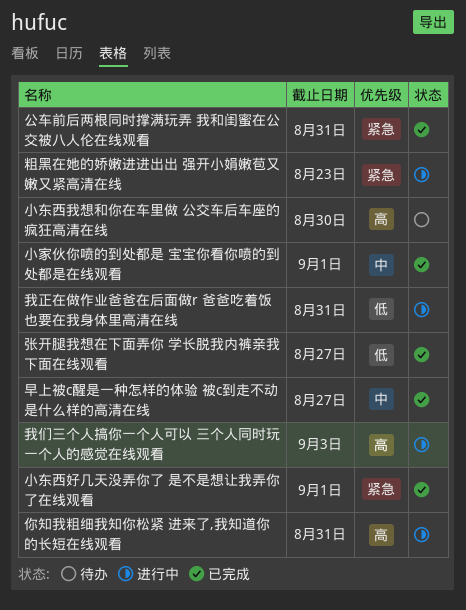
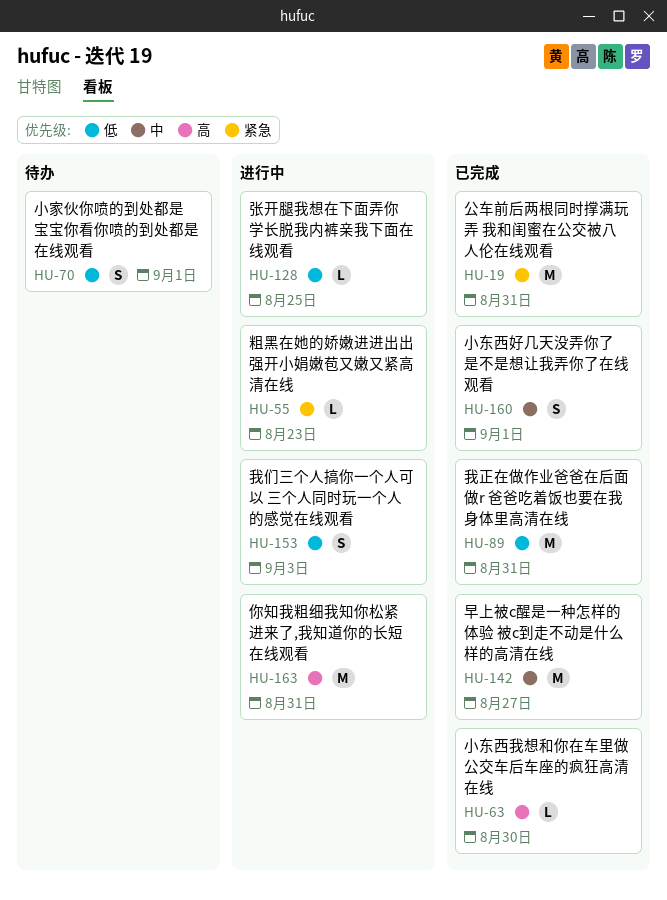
小东西好几天没弄你了 是不是想让我弄你了在线观看, priority: 紧急 -> 中
小东西我想和你在车里做 公交车后车座的疯狂高清在线, status: 待办 -> 已完成
小家伙你喷的到处都是 宝宝你看你喷的到处都是在线观看, status: 已完成 -> 待办
小家伙你喷的到处都是 宝宝你看你喷的到处都是在线观看, priority: 中 -> 低
张开腿我想在下面弄你 学长脱我内裤亲我下面在线观看, status: 已完成 -> 进行中
张开腿我想在下面弄你 学长脱我内裤亲我下面在线观看, due: Aug 27 -> Aug 25
我们三个人搞你一个人可以 三个人同时玩一个人的感觉在线观看, priority: 高 -> 低
我正在做作业爸爸在后面做r 爸爸吃着饭也要在我身体里高清在线, status: 进行中 -> 已完成

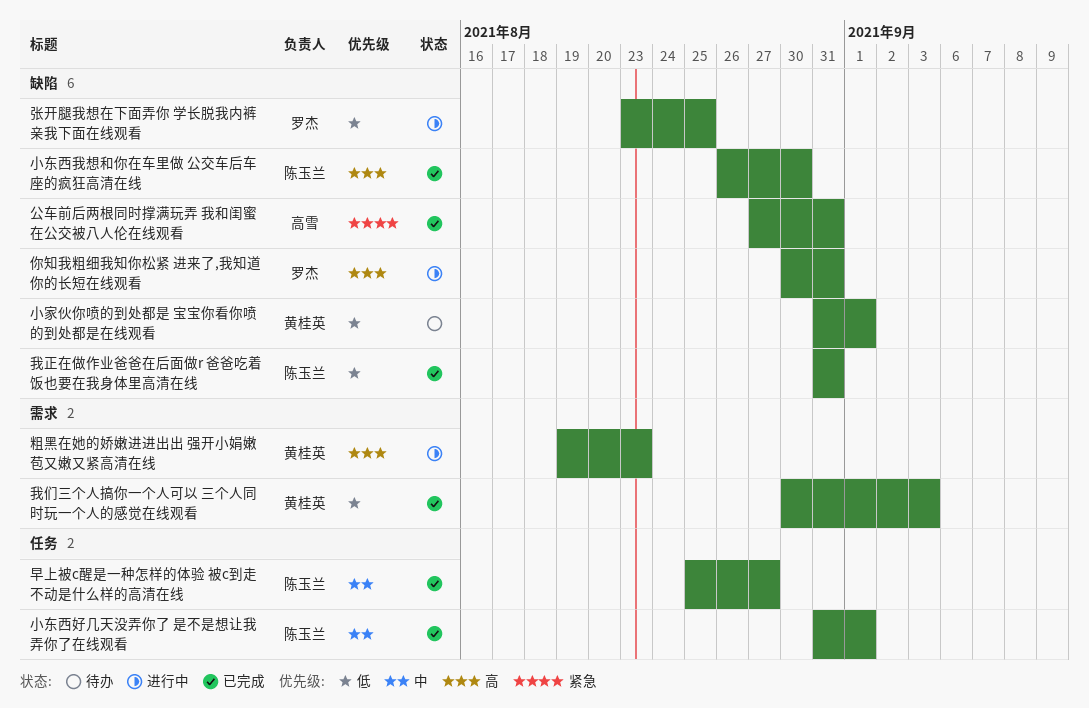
我们三个人搞你一个人可以 三个人同时玩一个人的感觉在线观看, status: 进行中 -> 已完成
粗黑在她的娇嫩进进出出 强开小娟嫩苞又嫩又紧高清在线, priority: 紧急 -> 高

